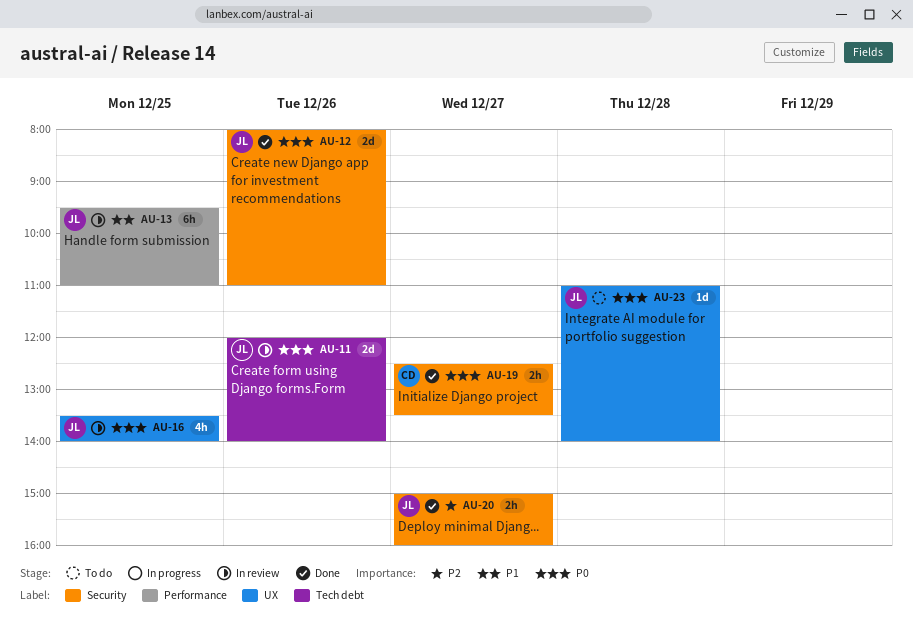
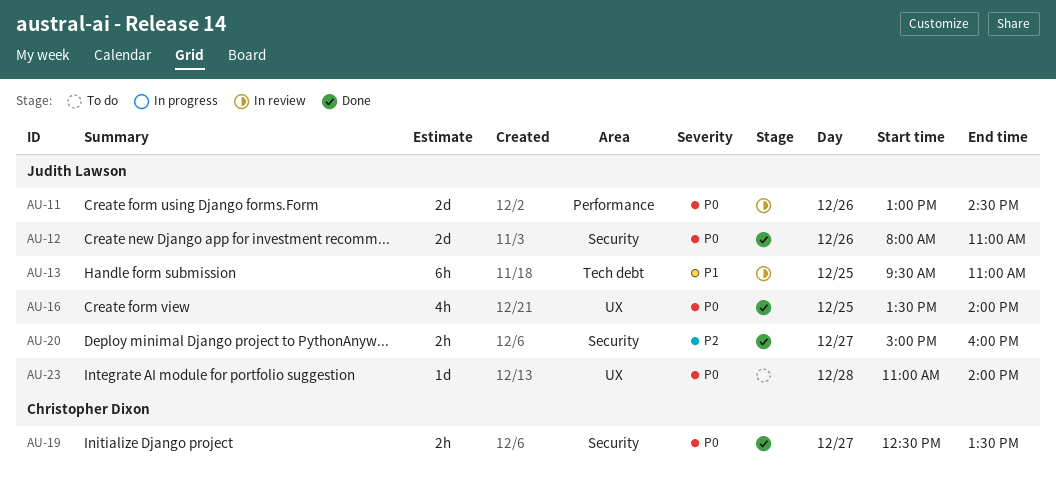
AU-11, label: Tech debt -> Performance
AU-11, begins: 12:00 -> 13:00
AU-11, ends: 14:00 -> 14:30
AU-13, label: Performance -> Tech debt
AU-16, status: In review -> Done

